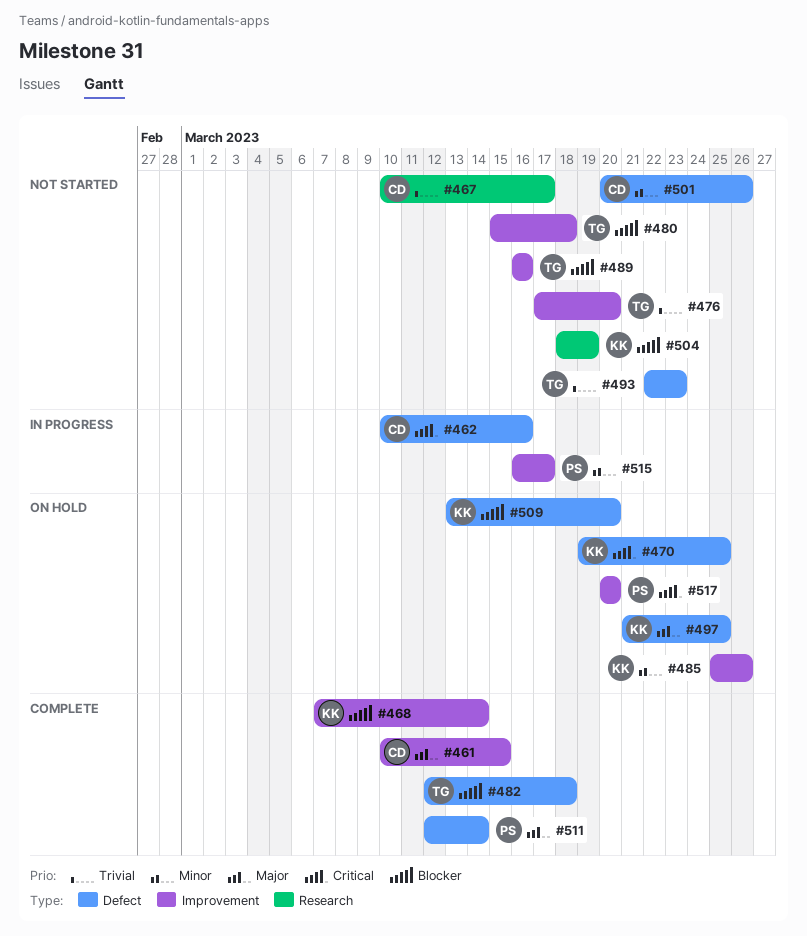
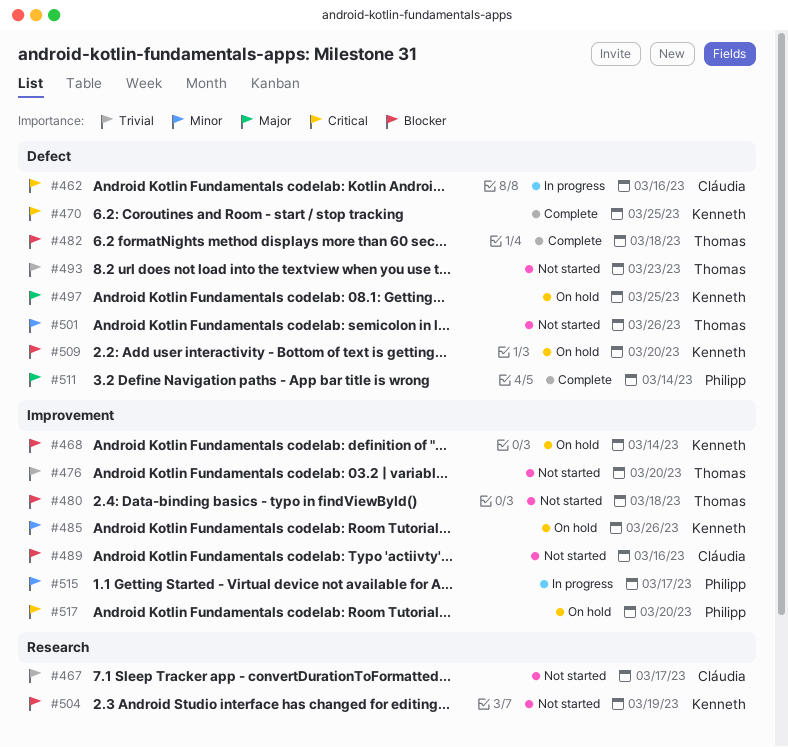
#461: present -> none
#468, status: Complete -> On hold
#470, status: On hold -> Complete
#489, owner: Thomas -> Cláudia
#501, owner: Cláudia -> Thomas

